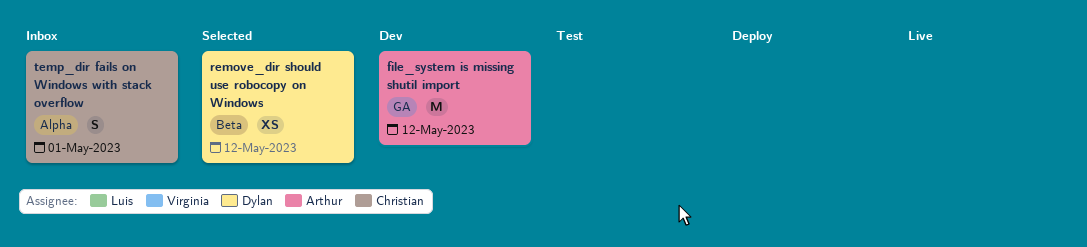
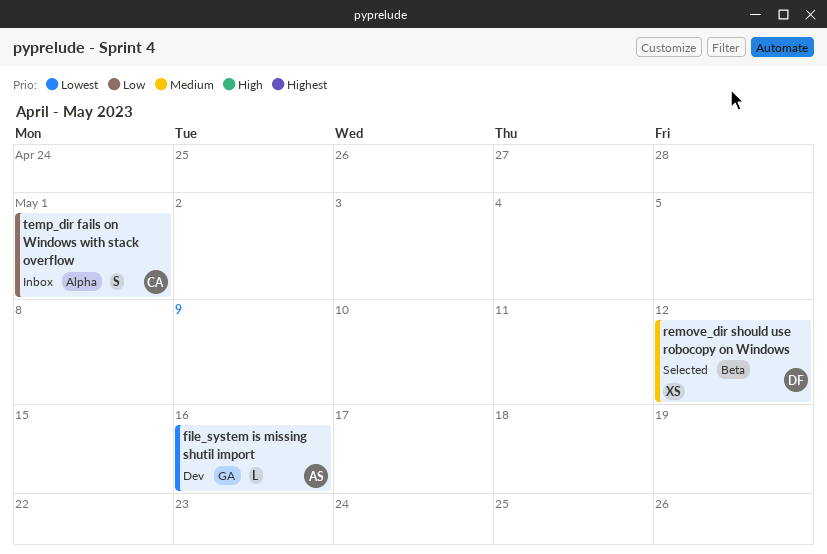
file_system is missing shutil import, estimate: M -> L
file_system is missing shutil import, due: May 12 -> May 16

